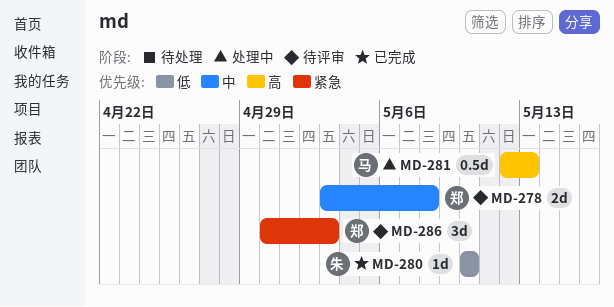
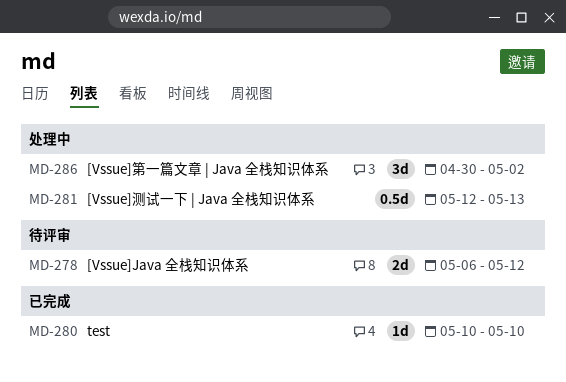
MD-278, start: May 3 -> May 6
MD-278, due: May 8 -> May 12
MD-286, status: 待评审 -> 处理中
MD-286, due: May 3 -> May 2

